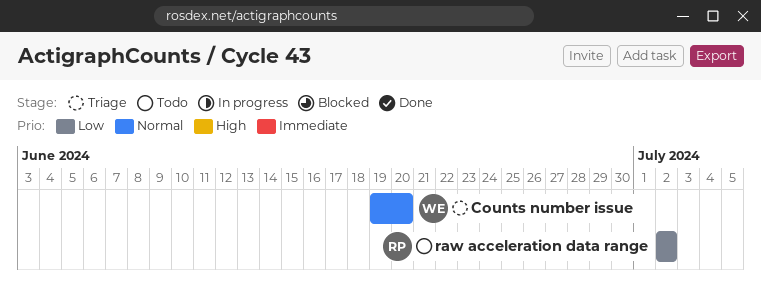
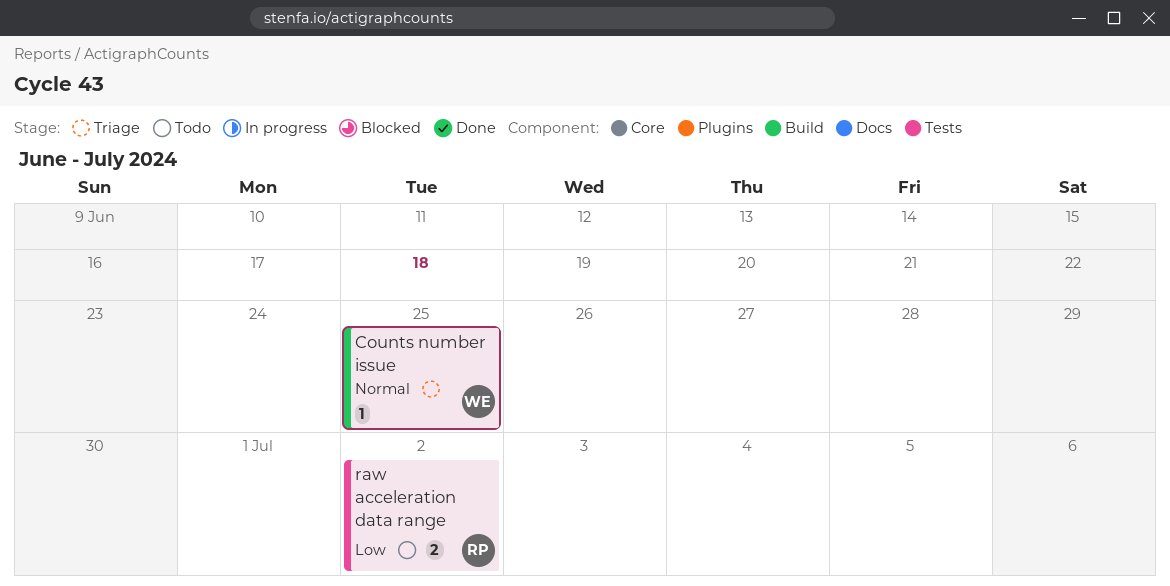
Counts number issue, due: Jun 20 -> Jun 25

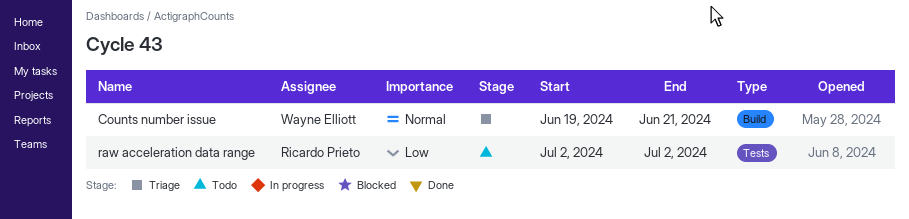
Counts number issue, due: Jun 25 -> Jun 21

